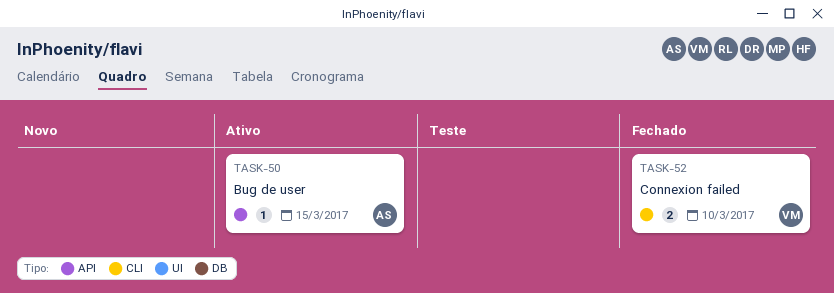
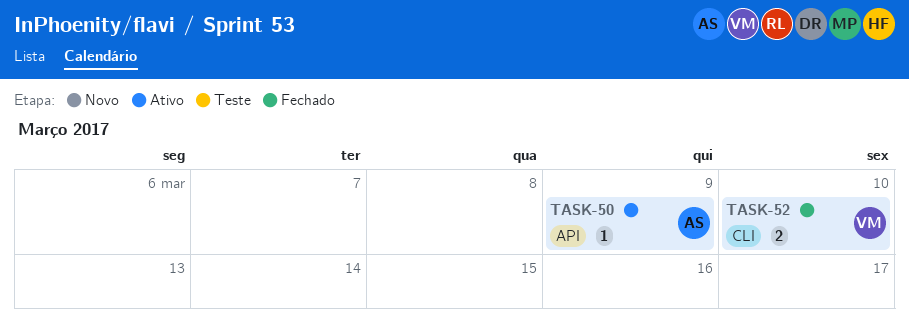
TASK-50, due: Mar 15 -> Mar 9

